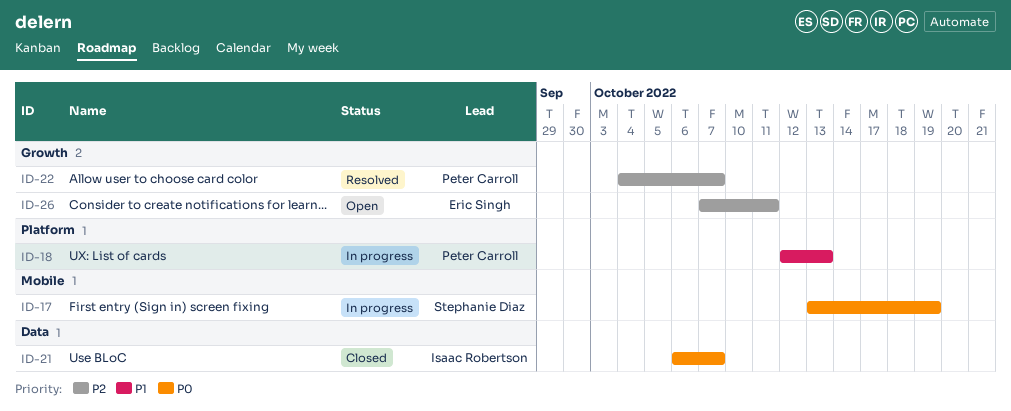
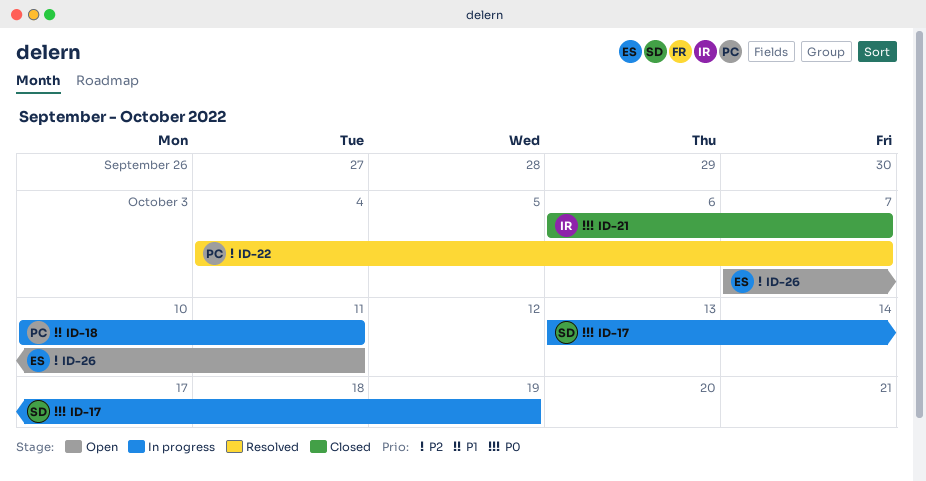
ID-18, start: Oct 12 -> Oct 10
ID-18, due: Oct 13 -> Oct 11

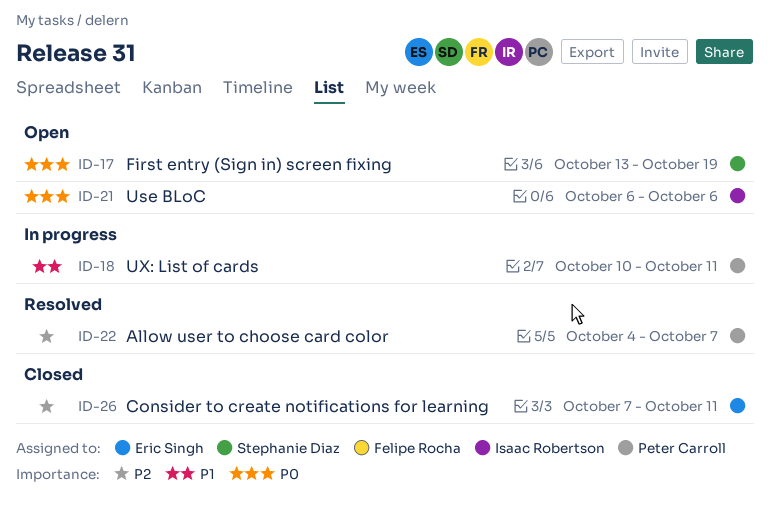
ID-17, status: In progress -> Open
ID-21, status: Closed -> Open
ID-21, due: Oct 7 -> Oct 6
ID-26, status: Open -> Closed

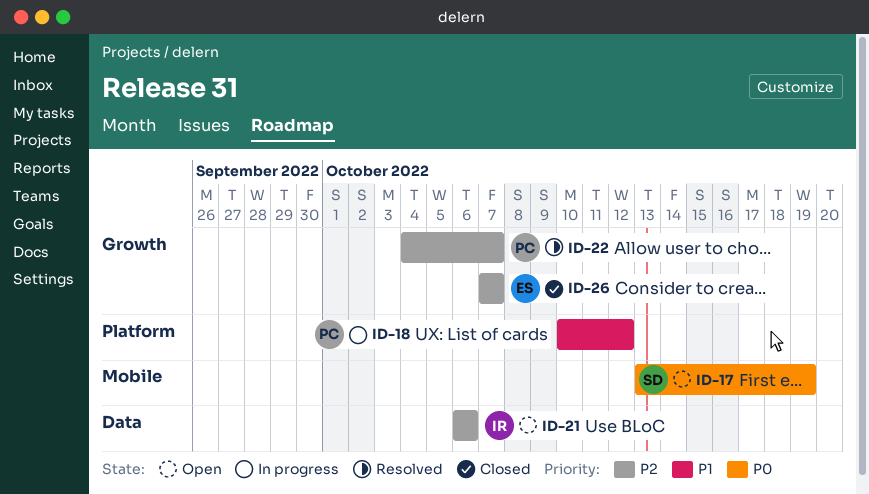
ID-18, due: Oct 11 -> Oct 12
ID-21, priority: P0 -> P2
ID-26, due: Oct 11 -> Oct 7

